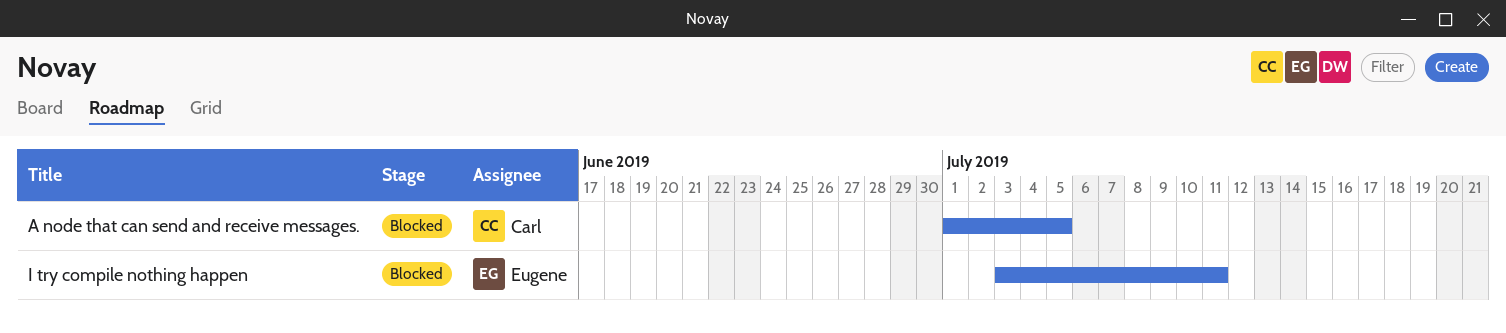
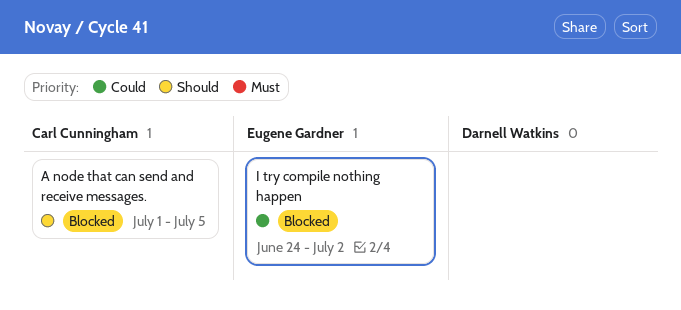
I try compile nothing happen, start: Jul 3 -> Jun 24
I try compile nothing happen, due: Jul 11 -> Jul 2

